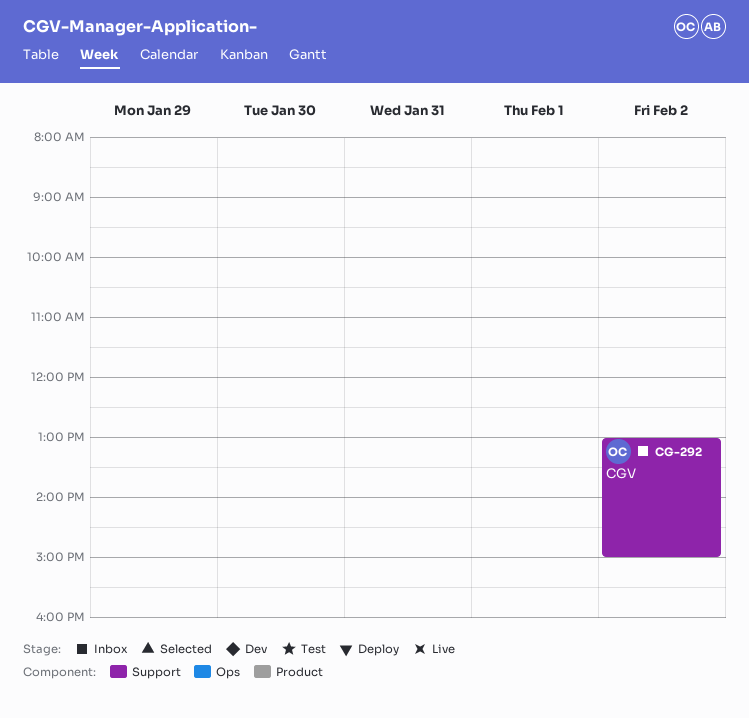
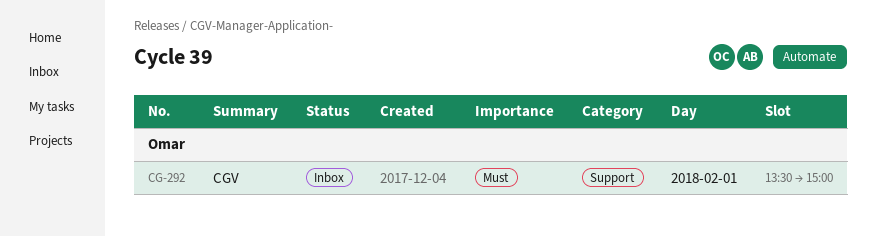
CG-292, day: Feb 2 -> Feb 1
CG-292, begins: 13:00 -> 13:30

